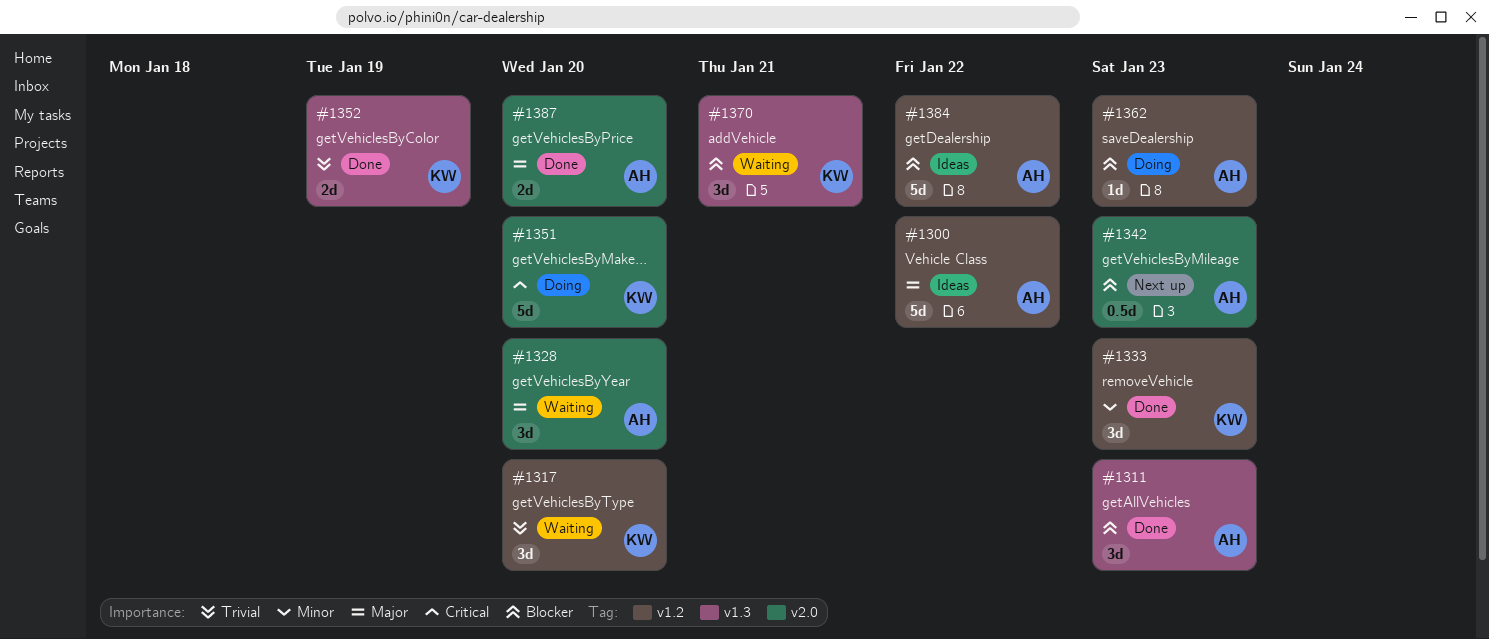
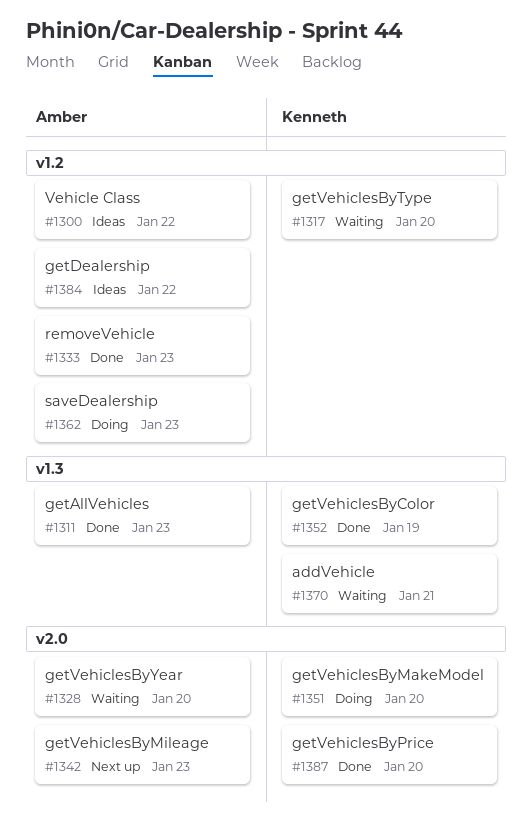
#1333, owner: Kenneth -> Amber
#1387, owner: Amber -> Kenneth

